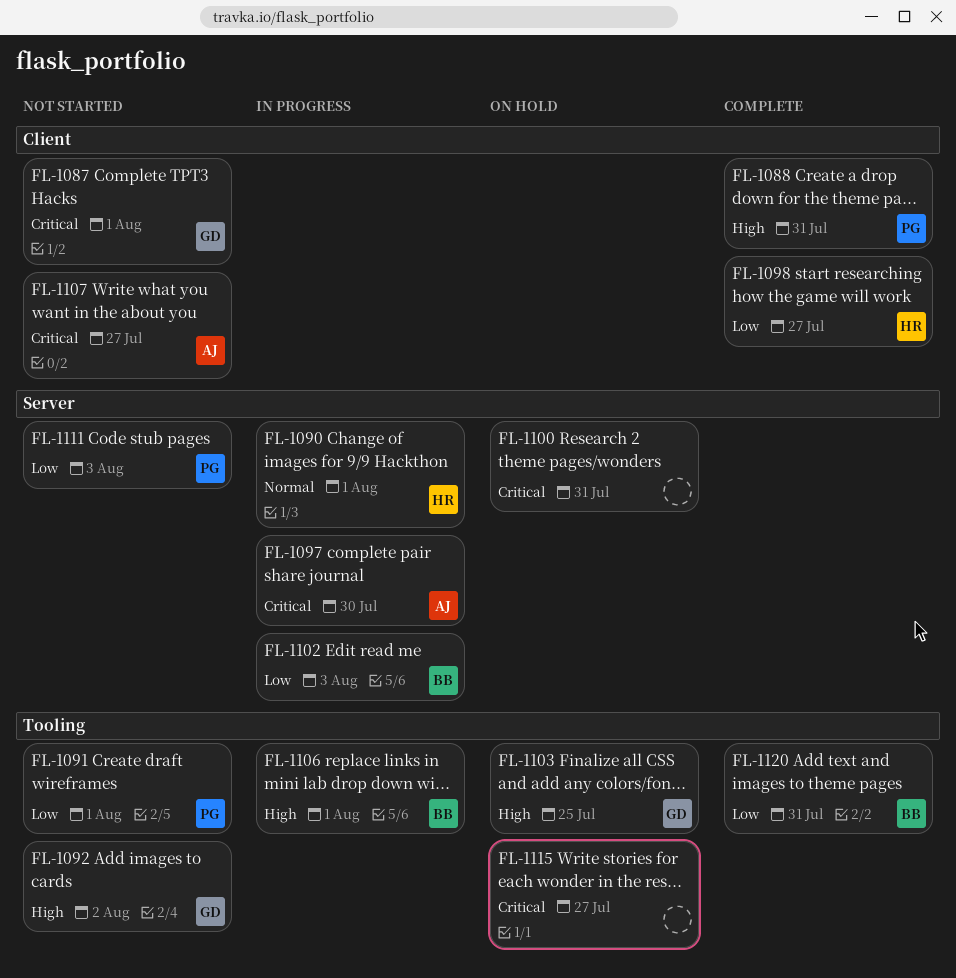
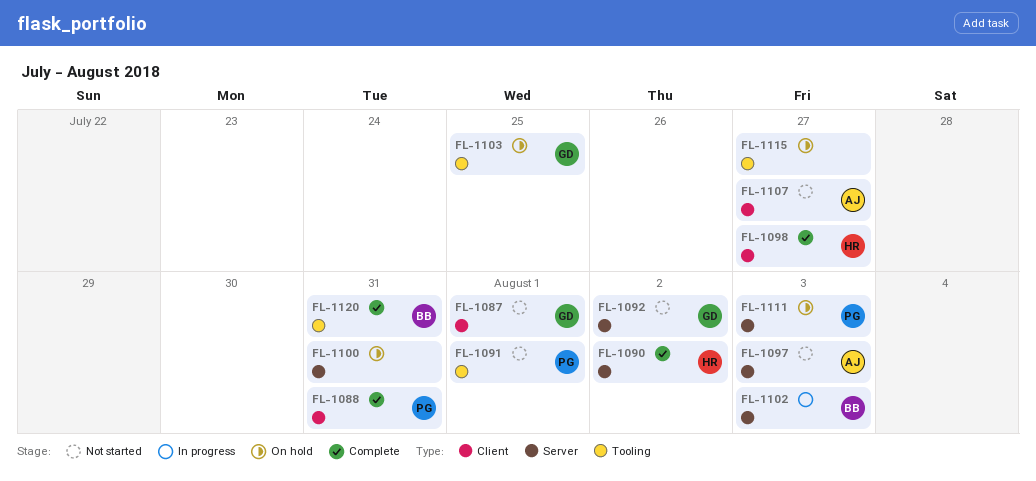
FL-1090, status: In progress -> Complete
FL-1090, due: Aug 1 -> Aug 2
FL-1092, label: Tooling -> Server
FL-1097, status: In progress -> Not started
FL-1097, due: Jul 30 -> Aug 3
FL-1106: present -> none
FL-1111, status: Not started -> On hold

